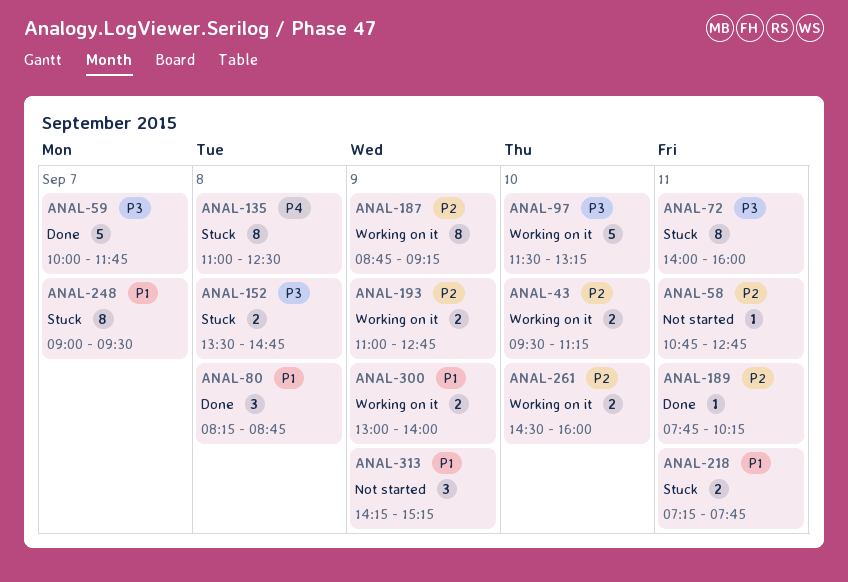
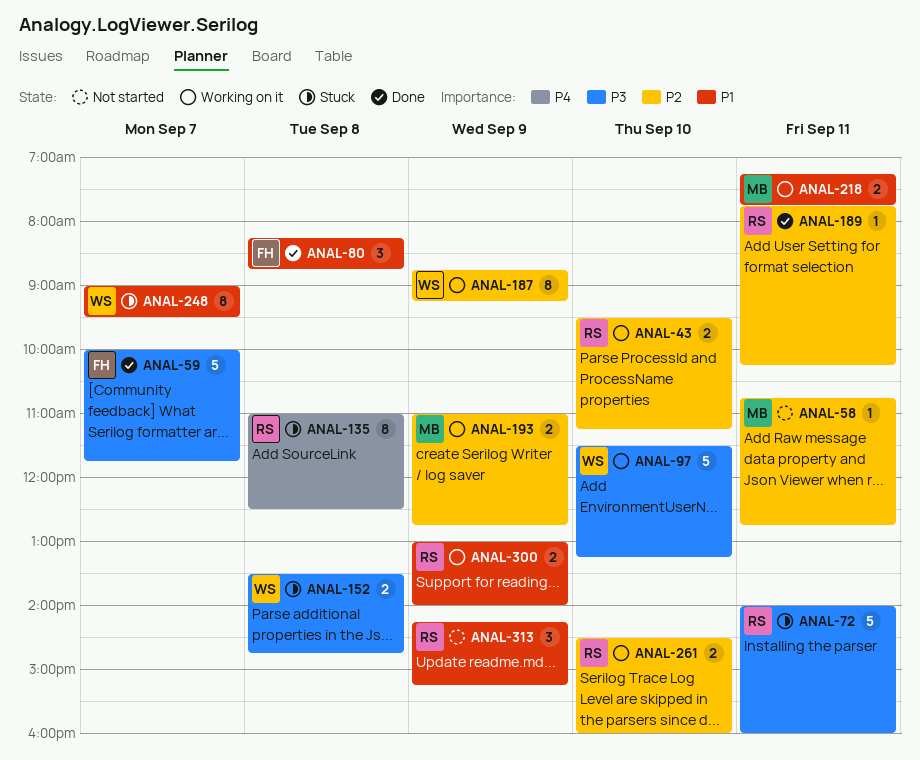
ANAL-72, estimate: 8 -> 5
ANAL-218, status: Stuck -> Working on it

